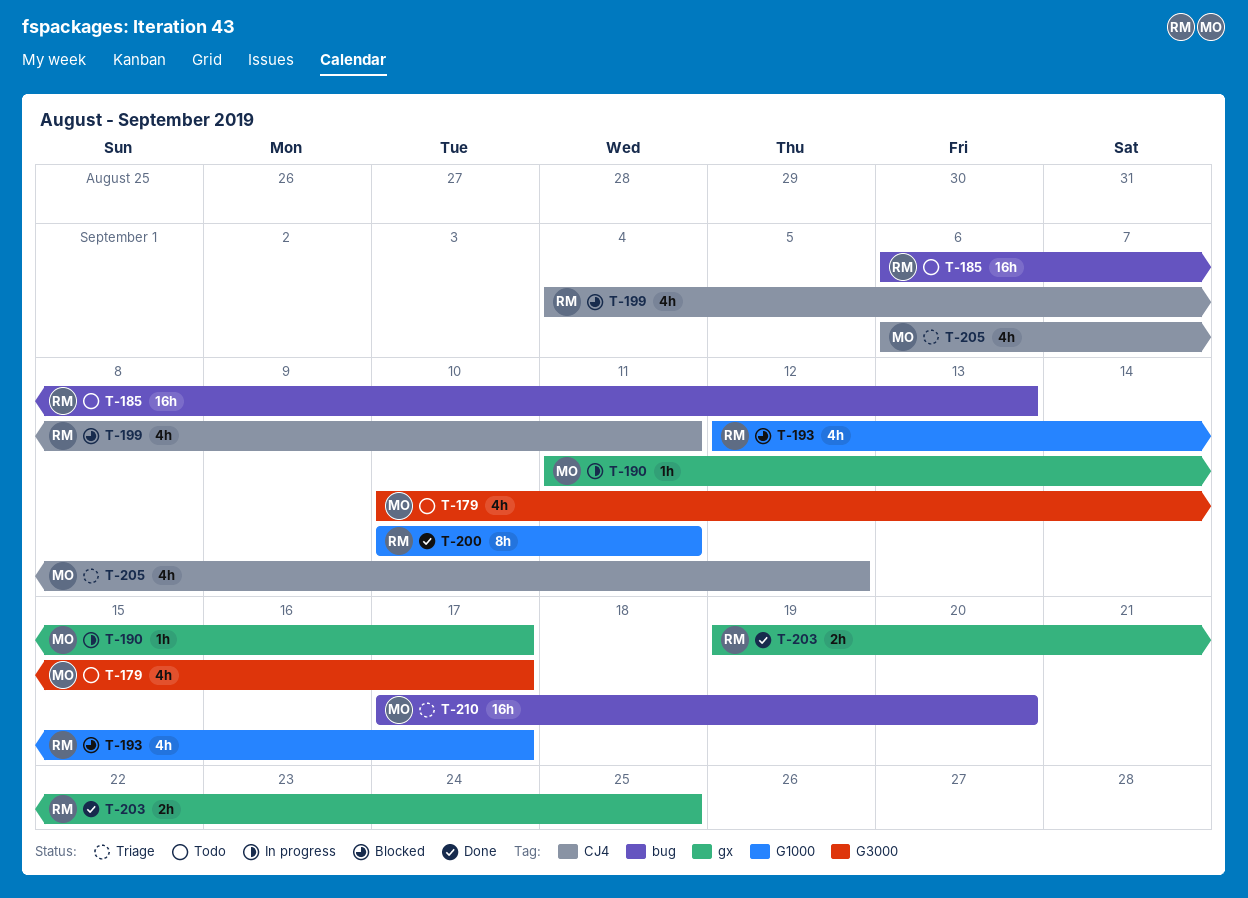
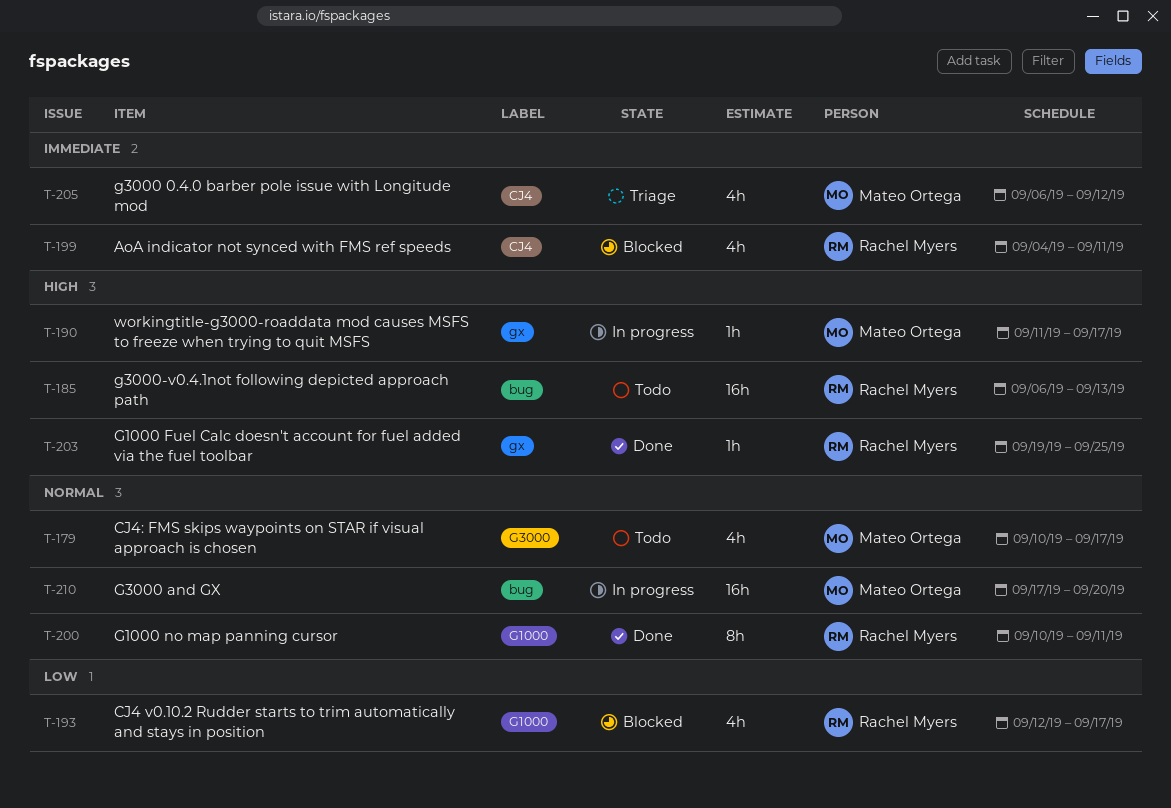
T-203, estimate: 2h -> 1h
T-210, status: Triage -> In progress

